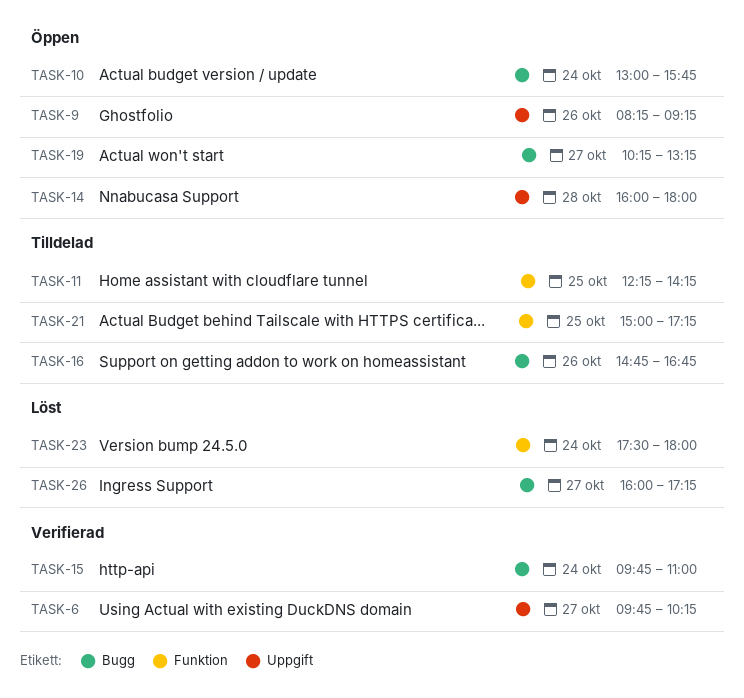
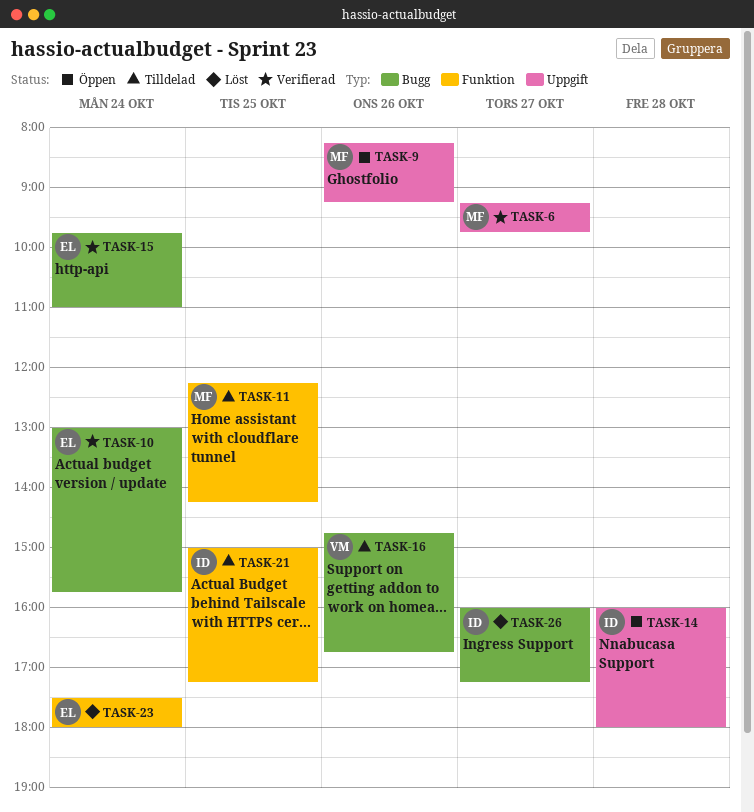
TASK-6, begins: 09:45 -> 09:15
TASK-6, ends: 10:15 -> 09:45
TASK-10, status: Öppen -> Verifierad
TASK-19: present -> none

